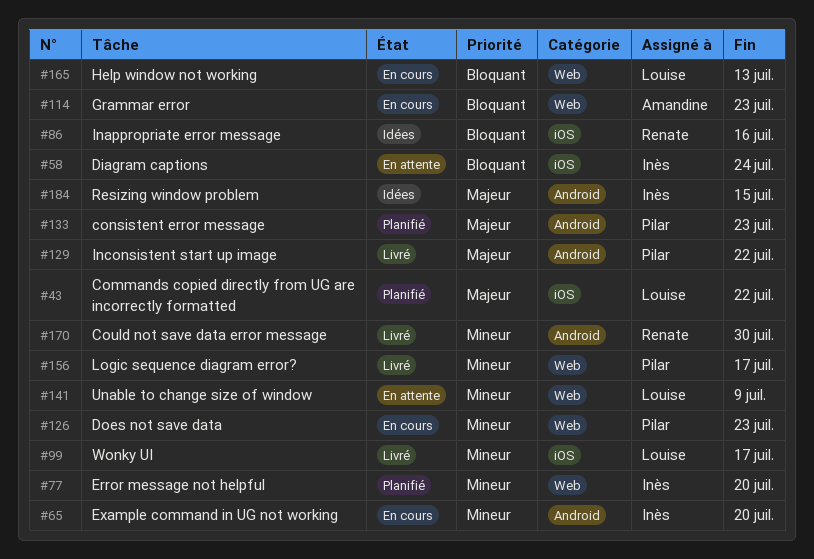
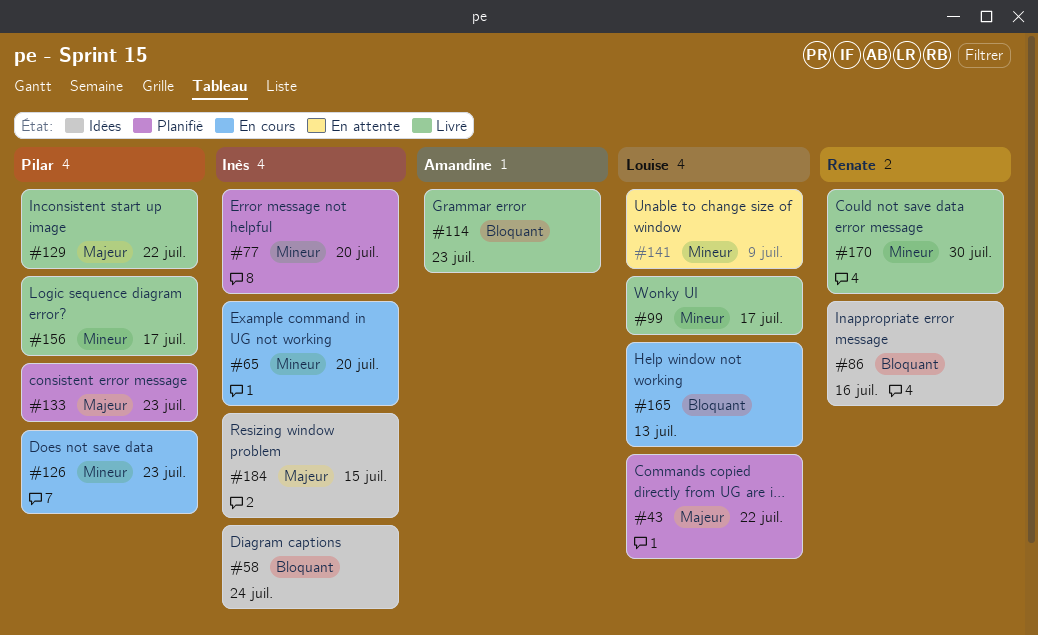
#58, status: En attente -> Idées
#114, status: En cours -> Livré

